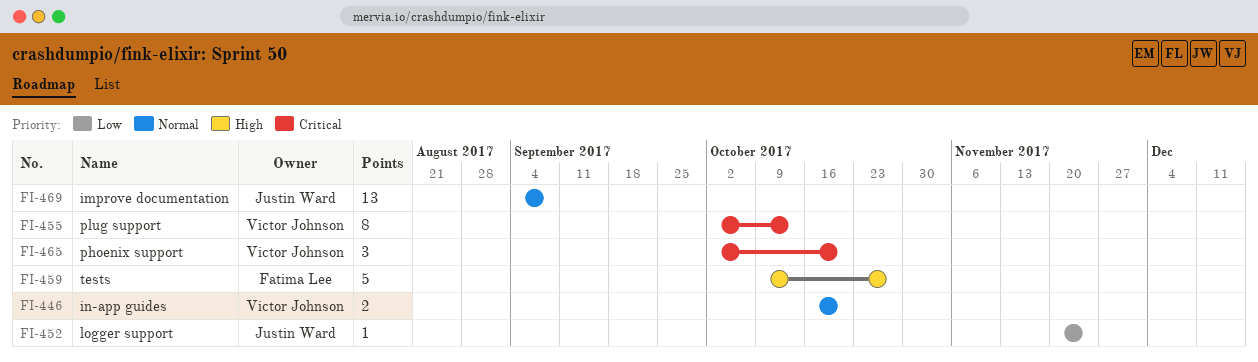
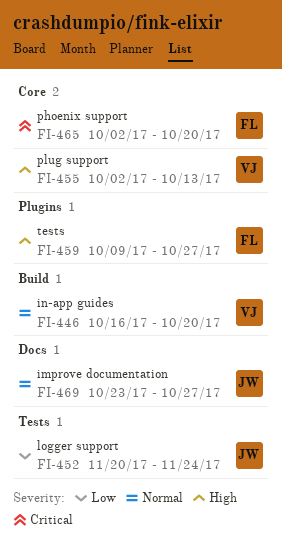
FI-455, priority: Critical -> High
FI-465, owner: Victor Johnson -> Fatima Lee
FI-469, start: Sep 4 -> Oct 23
FI-469, due: Sep 8 -> Oct 27

